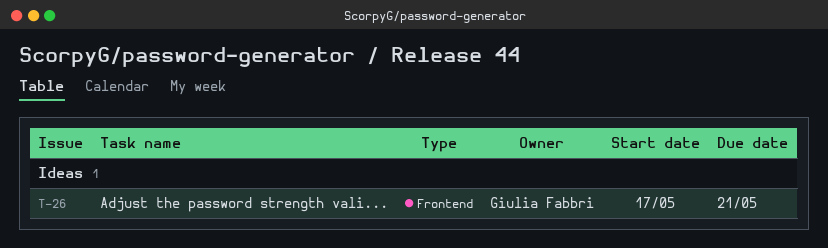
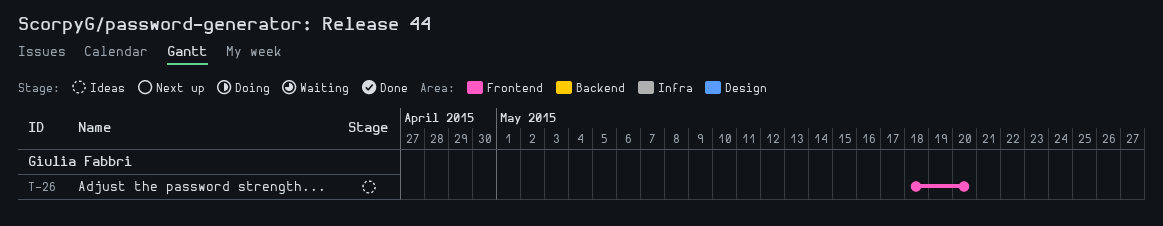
T-26, start: May 17 -> May 18
T-26, due: May 21 -> May 20

